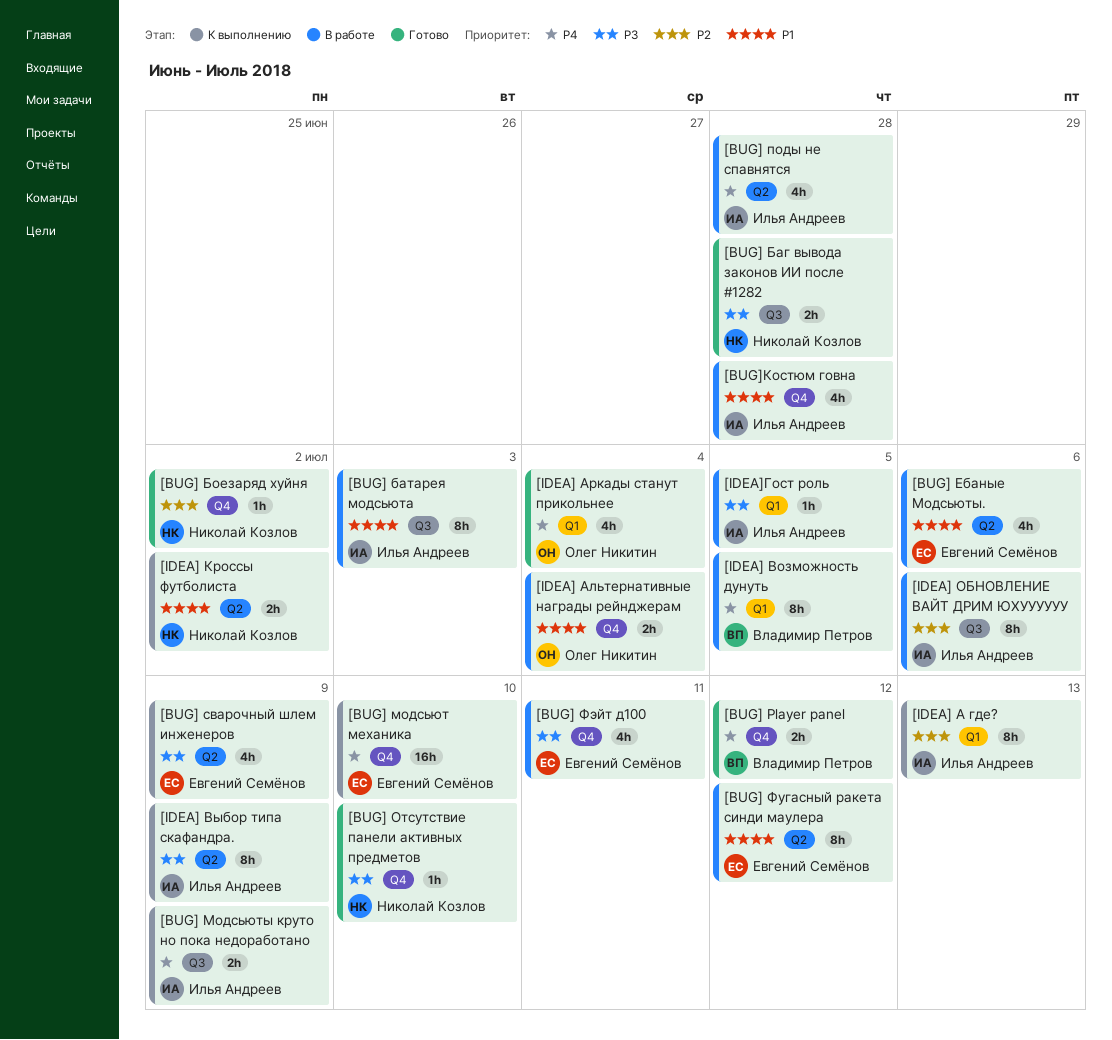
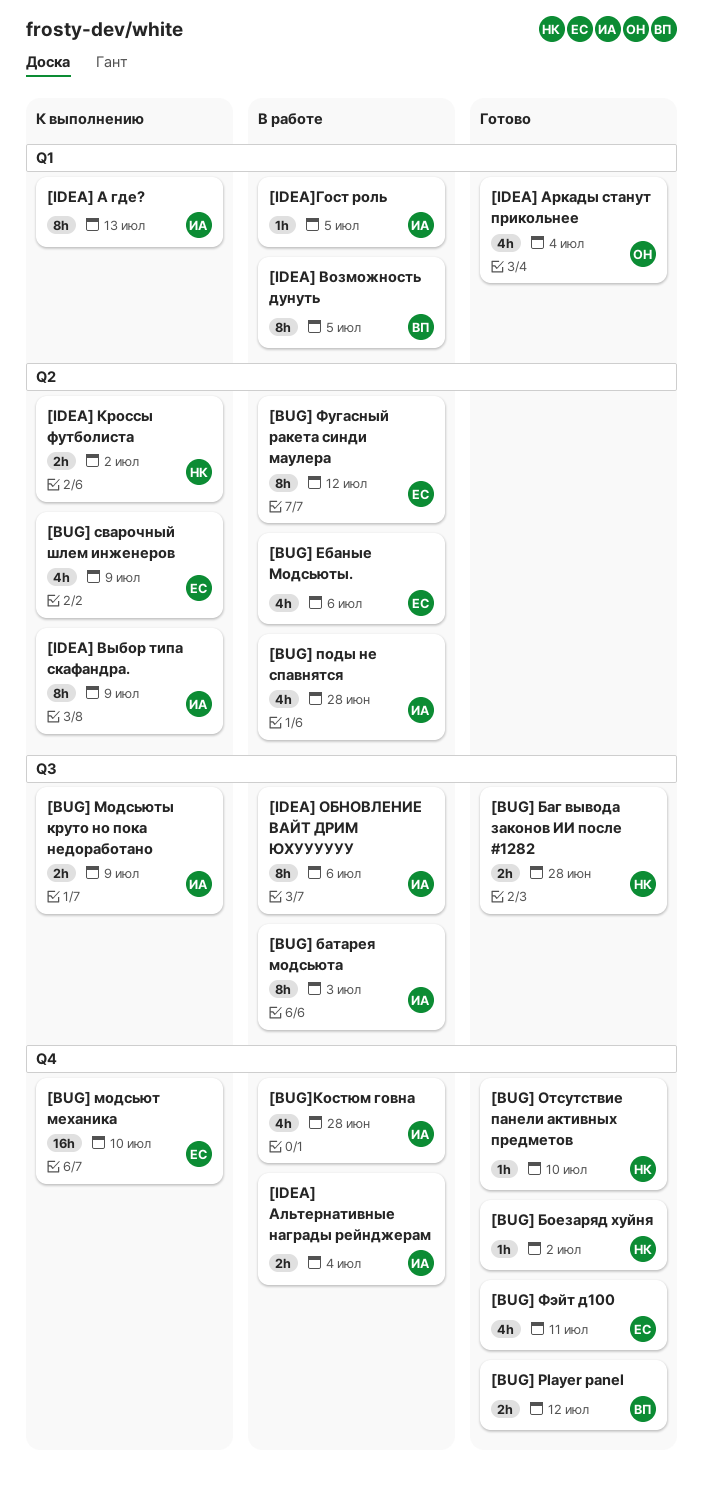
[BUG] Фэйт д100, status: В работе -> Готово
[IDEA] Альтернативные награды рейнджерам, owner: Олег Никитин -> Илья Андреев

